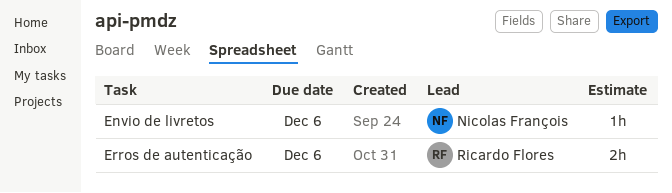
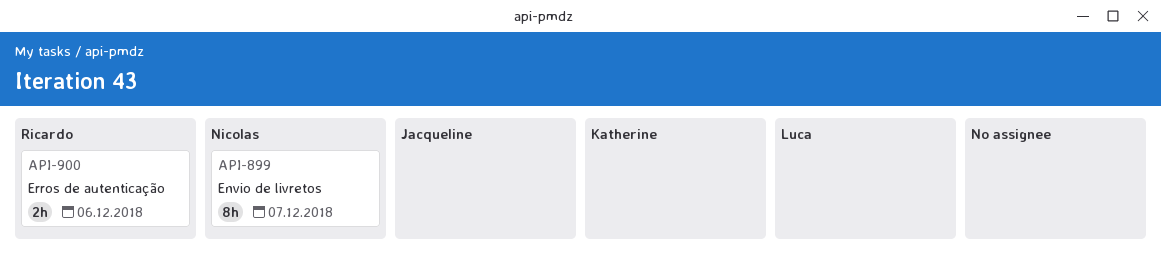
Envio de livretos, estimate: 1h -> 8h
Envio de livretos, due: Dec 6 -> Dec 7

